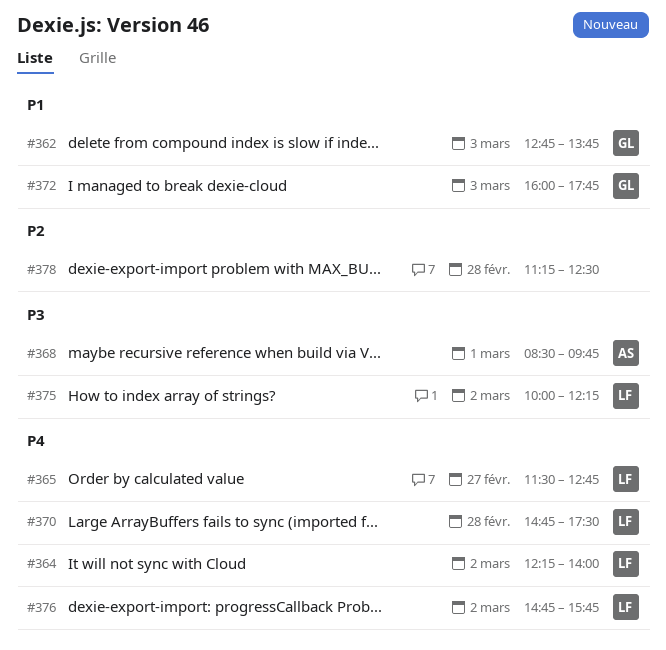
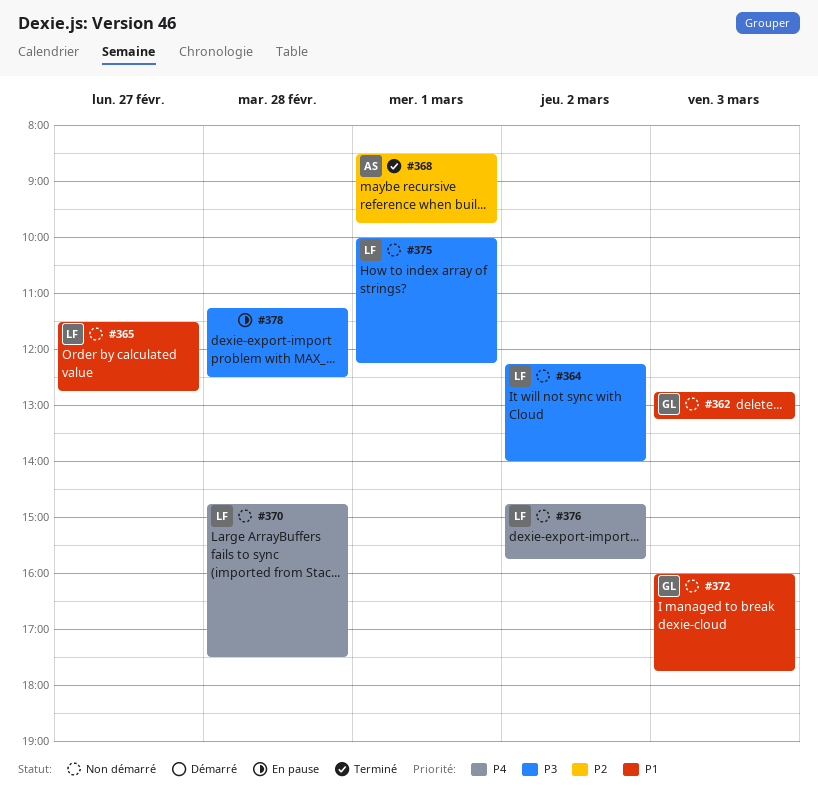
#362, ends: 13:45 -> 13:15
#364, priority: P4 -> P3
#365, priority: P4 -> P1
#368, priority: P3 -> P2
#375, day: Mar 2 -> Mar 1
#378, priority: P2 -> P3

